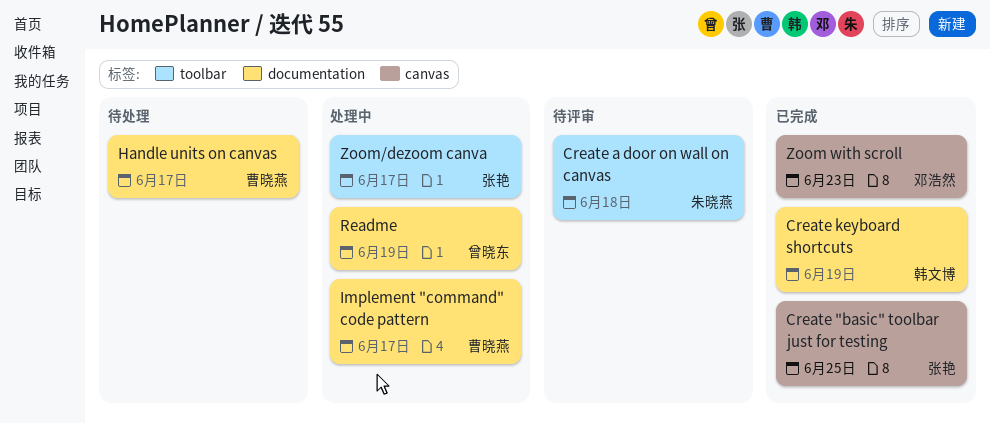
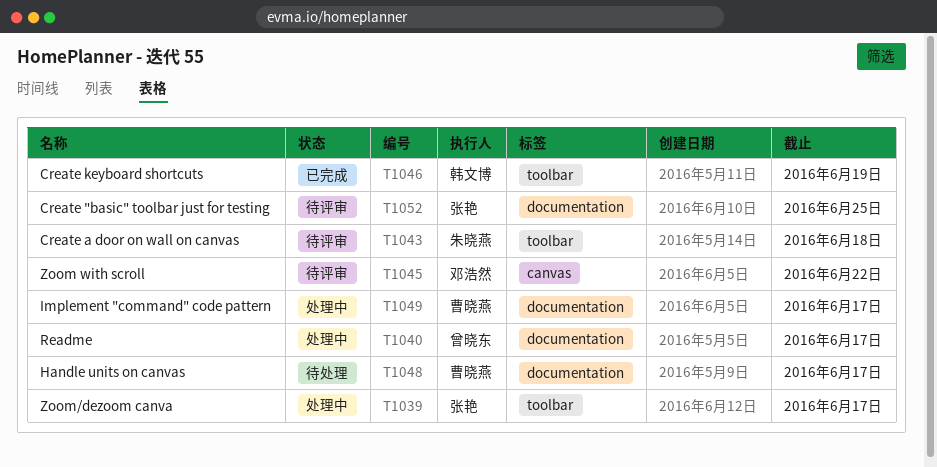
Create "basic" toolbar just for testing, status: 已完成 -> 待评审
Create "basic" toolbar just for testing, label: canvas -> documentation
Create keyboard shortcuts, label: documentation -> toolbar
Readme, due: Jun 19 -> Jun 17
Zoom with scroll, status: 已完成 -> 待评审
Zoom with scroll, due: Jun 23 -> Jun 22

